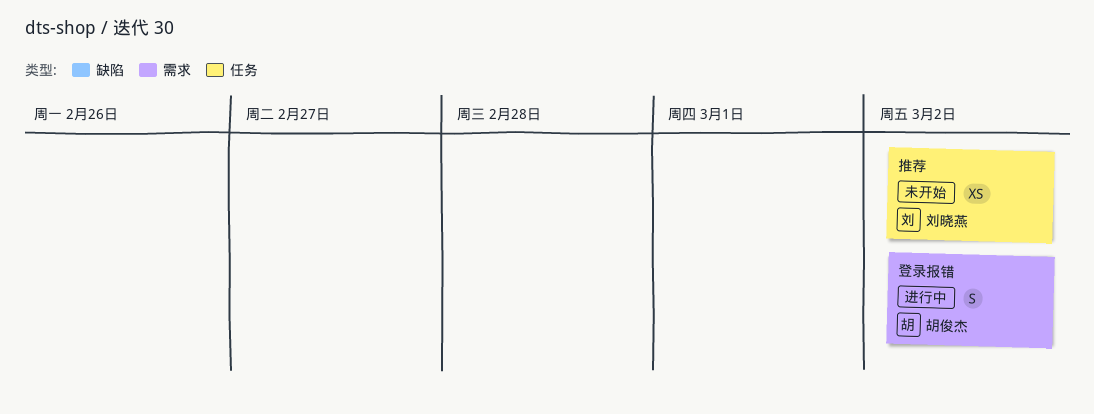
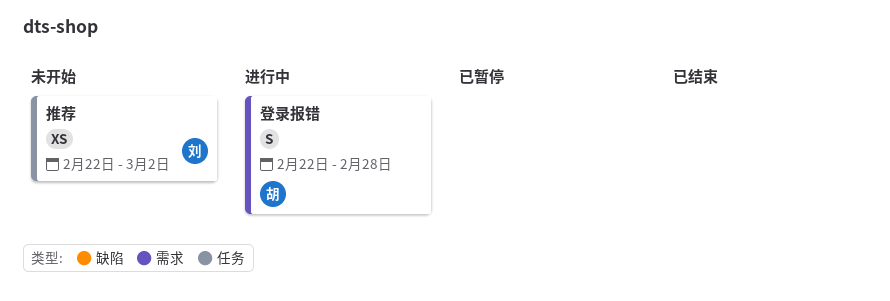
登录报错, due: Mar 2 -> Feb 28

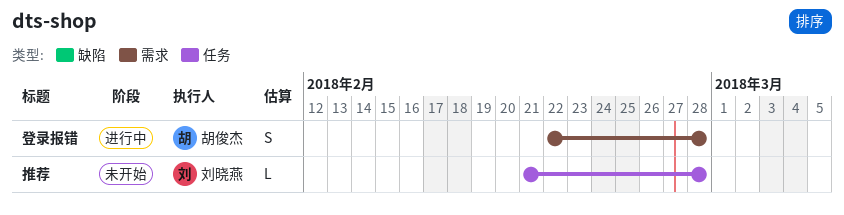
推荐, estimate: XS -> L
推荐, start: Feb 22 -> Feb 21
推荐, due: Mar 2 -> Feb 28

